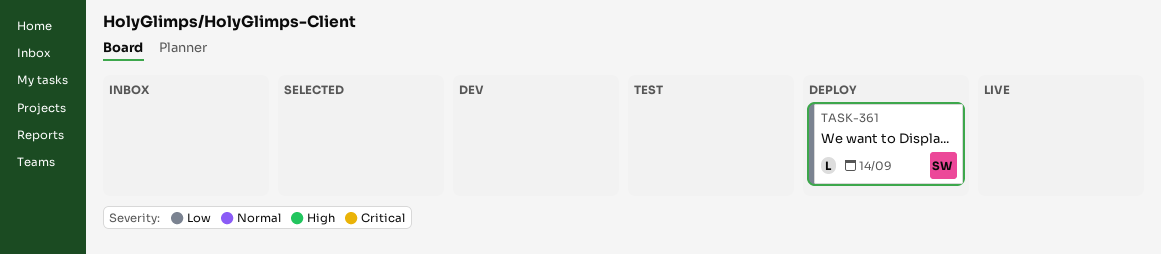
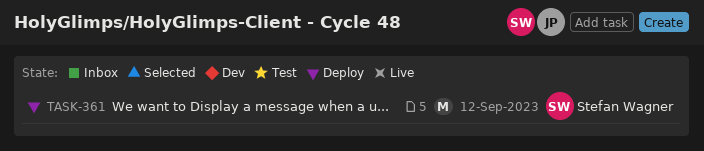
TASK-361, estimate: L -> M
TASK-361, due: Sep 14 -> Sep 12

